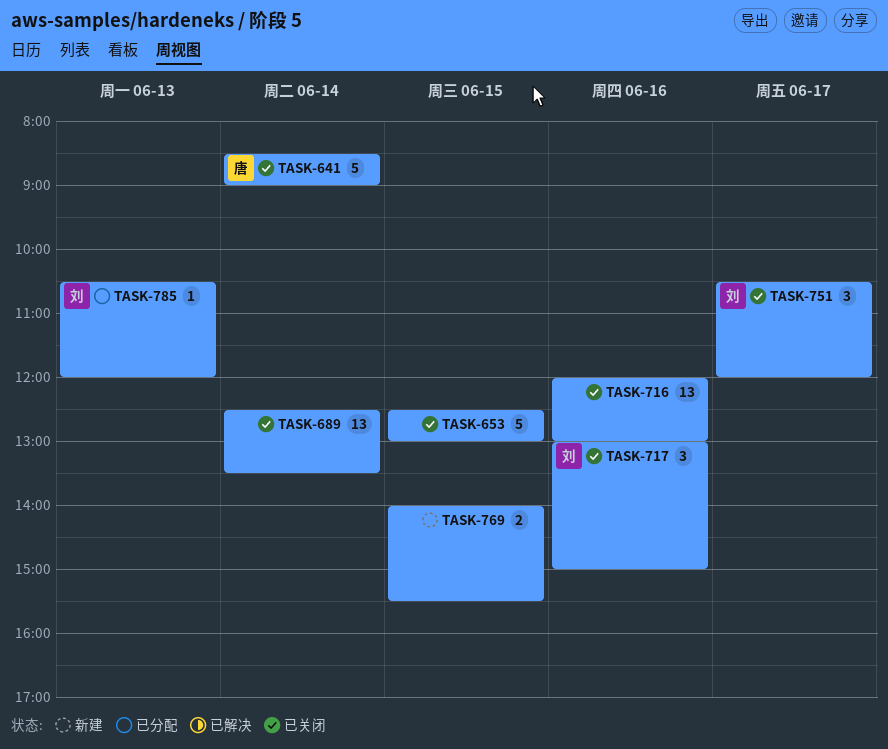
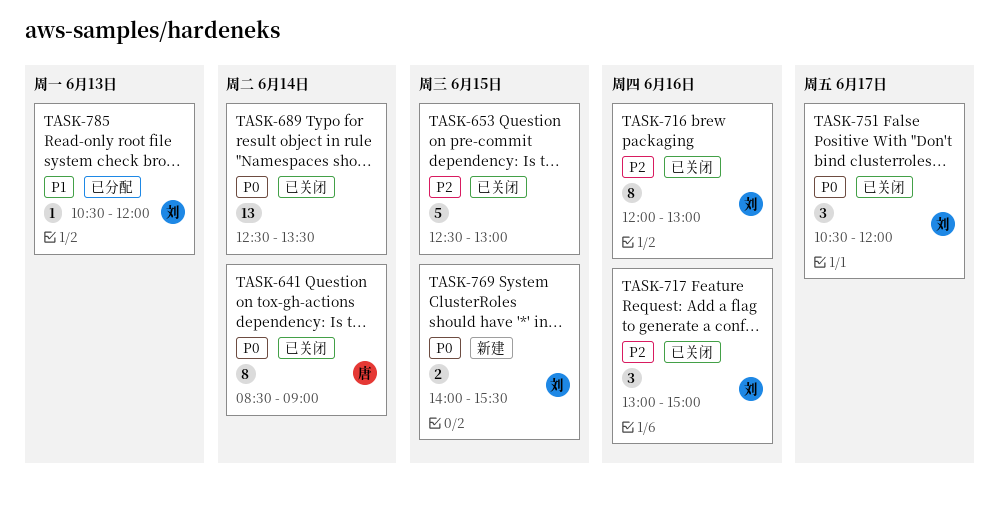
TASK-641, estimate: 5 -> 8
TASK-716, owner: none -> 刘
TASK-716, estimate: 13 -> 8
TASK-769, owner: none -> 刘

